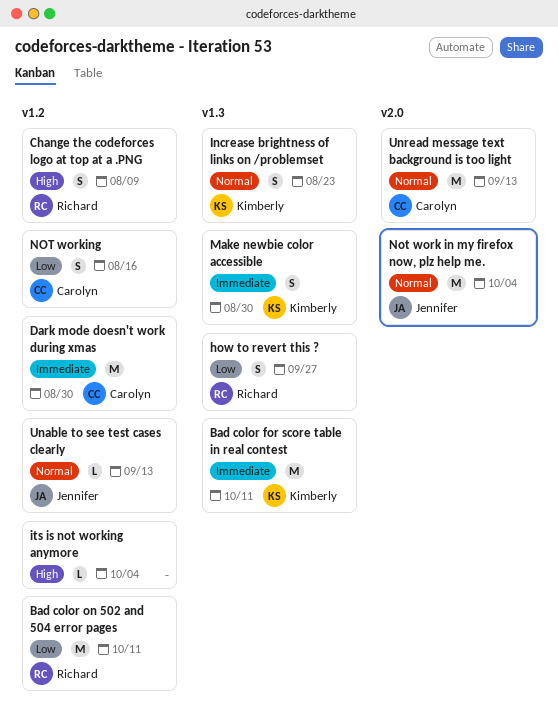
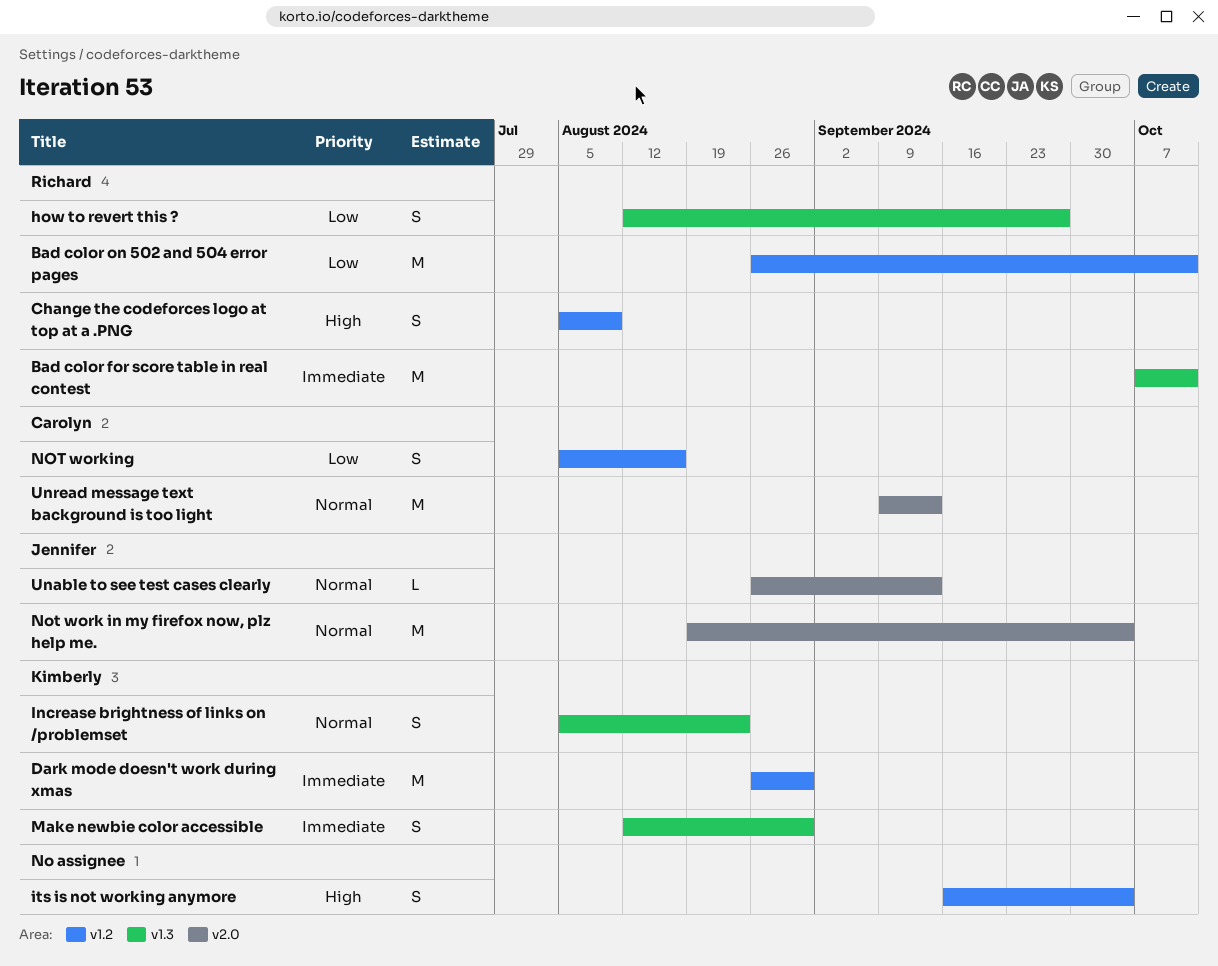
Bad color for score table in real contest, owner: Kimberly -> Richard
Dark mode doesn't work during xmas, owner: Carolyn -> Kimberly
its is not working anymore, estimate: L -> S
Unable to see test cases clearly, label: v1.2 -> v2.0

